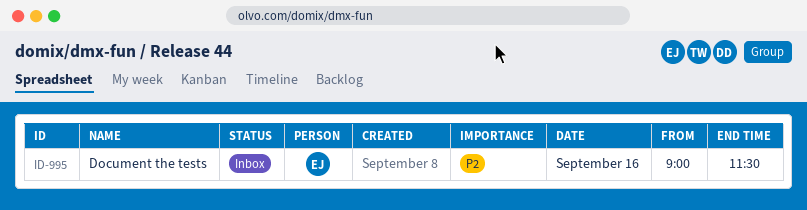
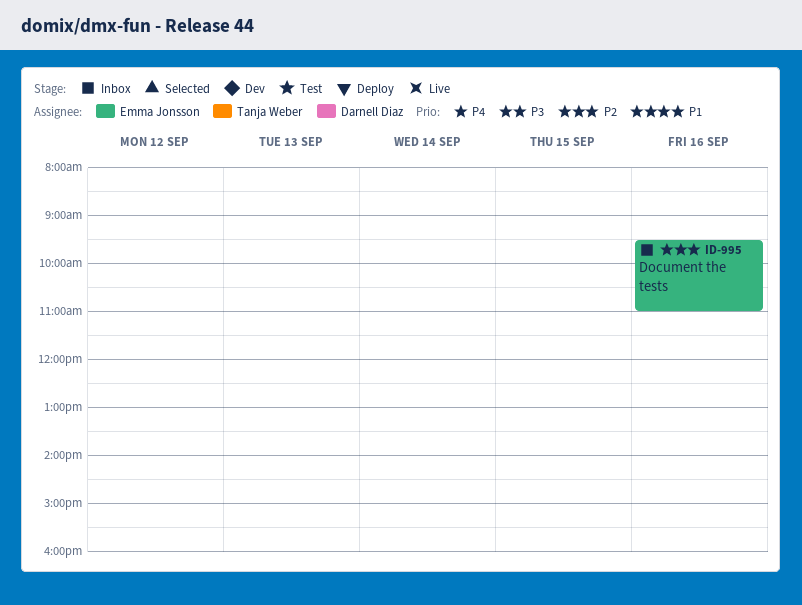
ID-995, begins: 09:00 -> 09:30
ID-995, ends: 11:30 -> 11:00

